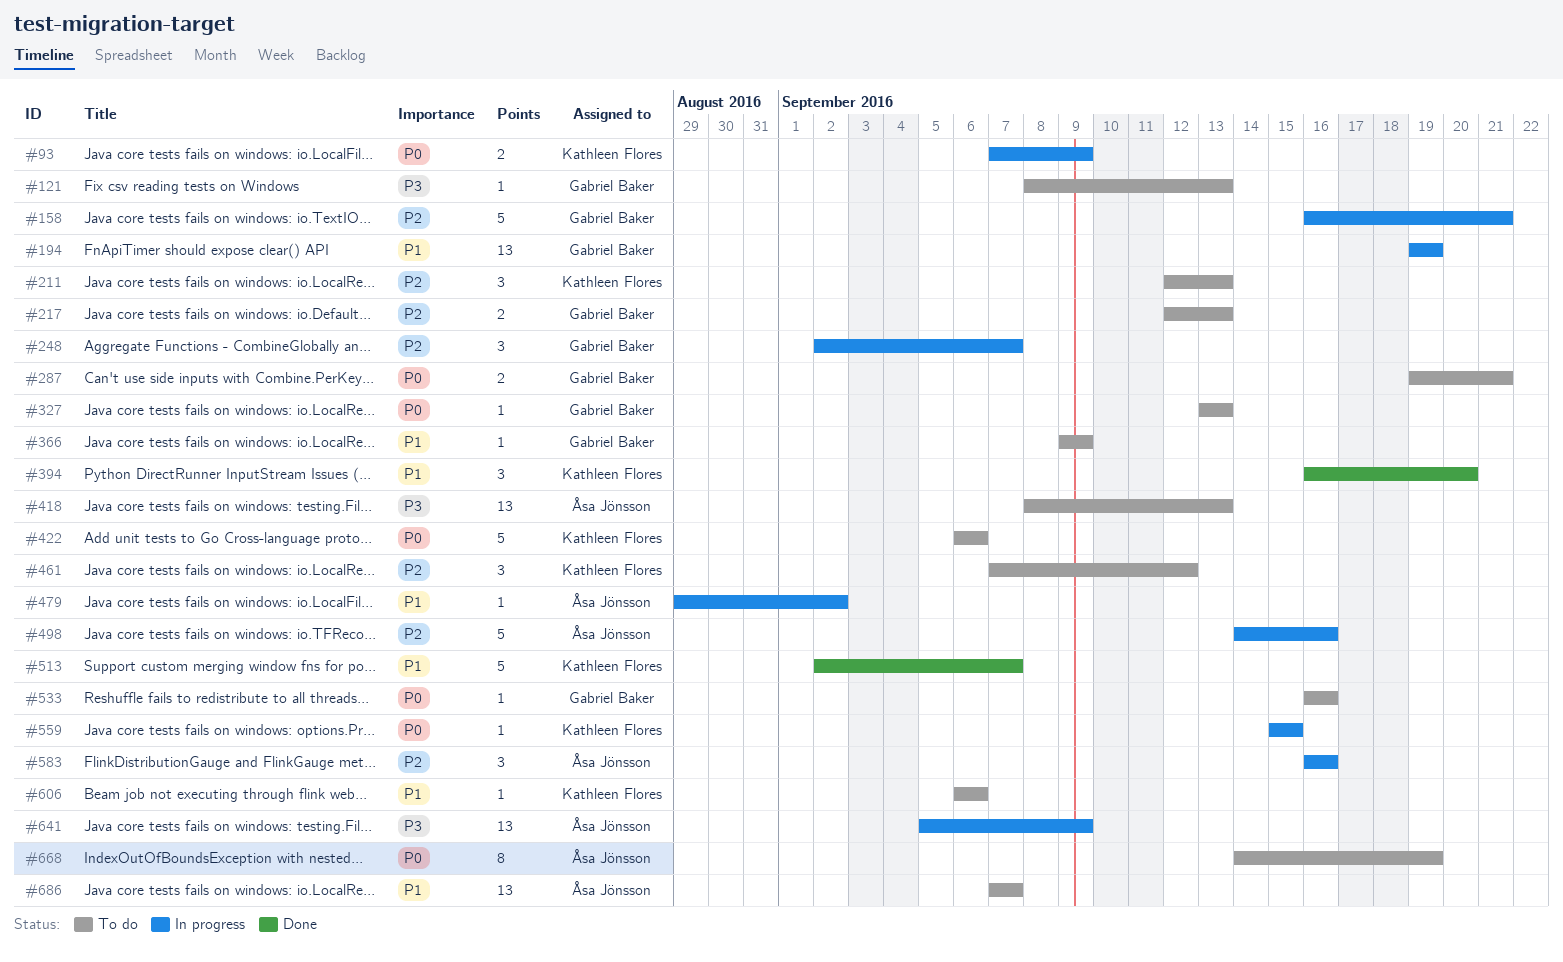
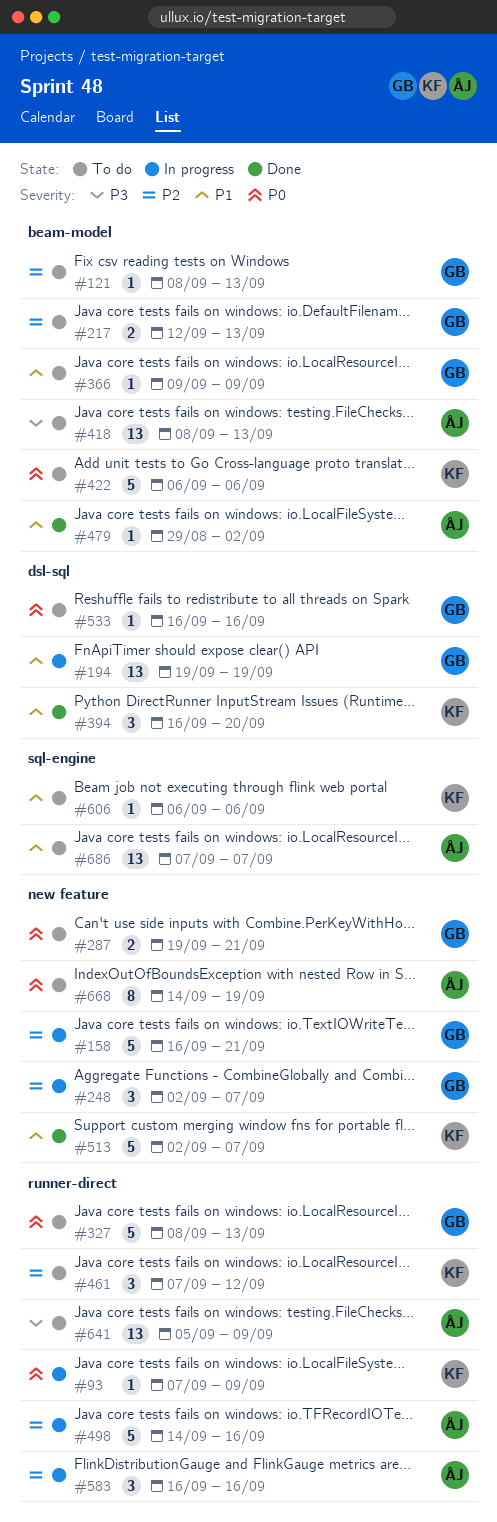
#93, estimate: 2 -> 1
#121, priority: P3 -> P2
#211: present -> none
#327, estimate: 1 -> 5
#327, start: Sep 13 -> Sep 8
#479, status: In progress -> Done
#559: present -> none
#641, status: In progress -> To do

